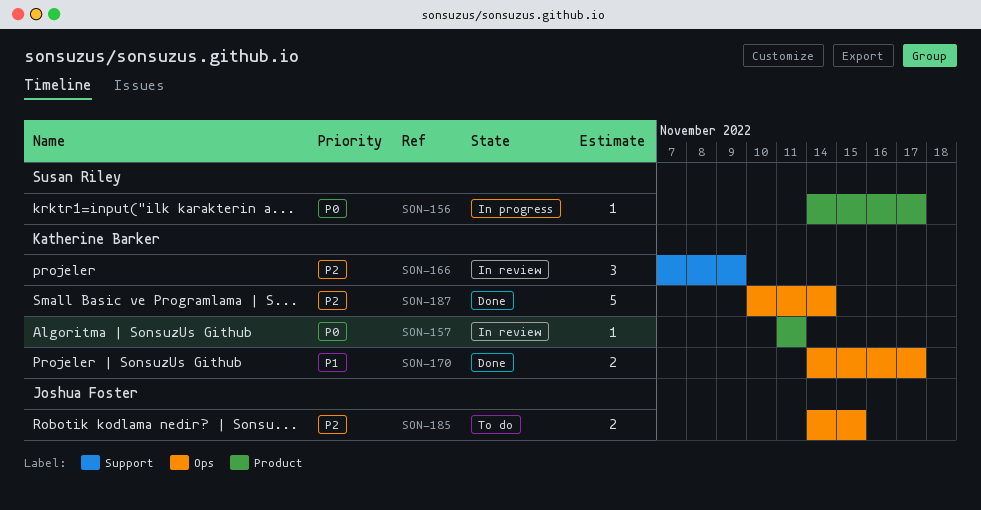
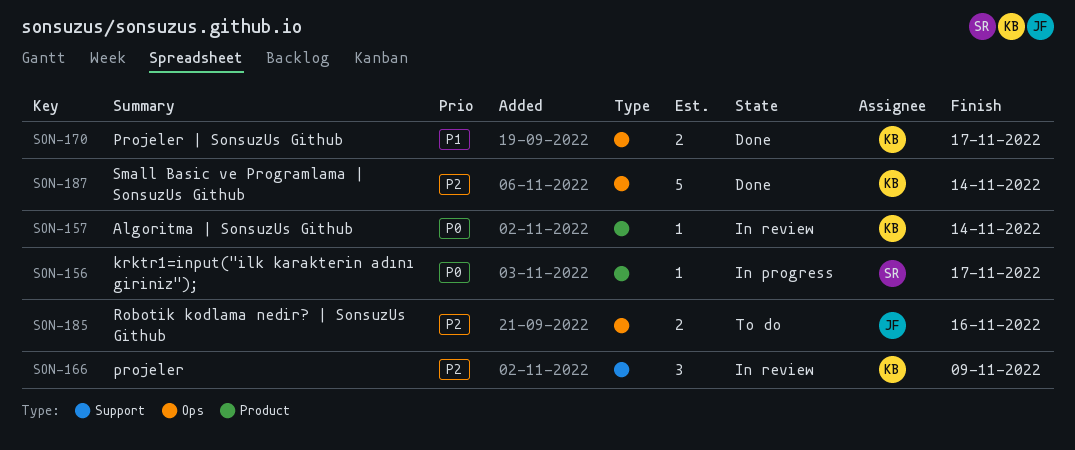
SON-157, due: Nov 11 -> Nov 14
SON-185, due: Nov 15 -> Nov 16

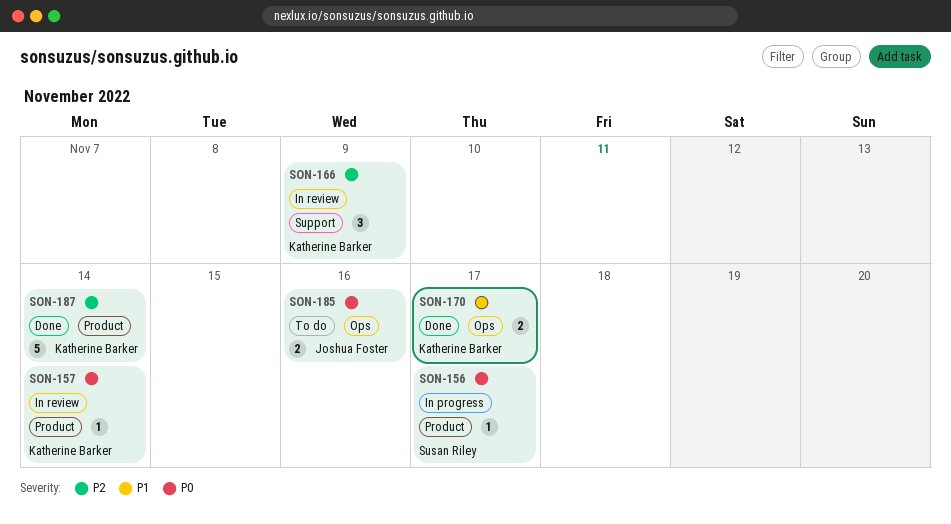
SON-185, priority: P2 -> P0
SON-187, label: Ops -> Product

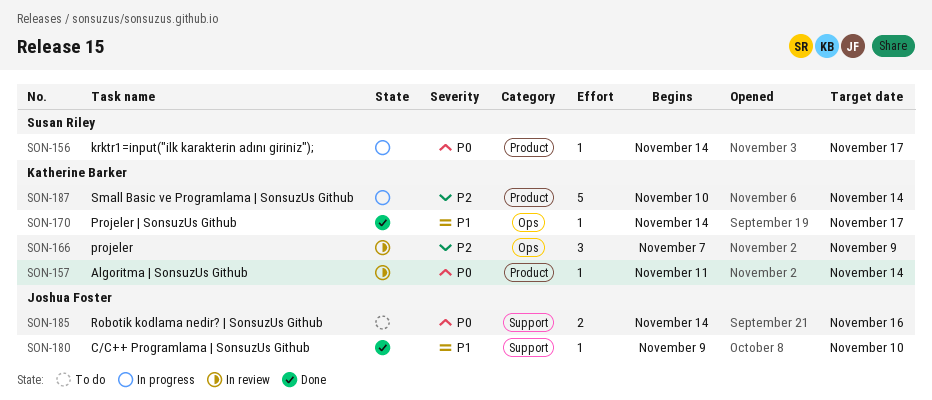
SON-166, label: Support -> Ops
SON-170, estimate: 2 -> 1
SON-180: none -> present
SON-185, label: Ops -> Support
SON-187, status: Done -> In progress

